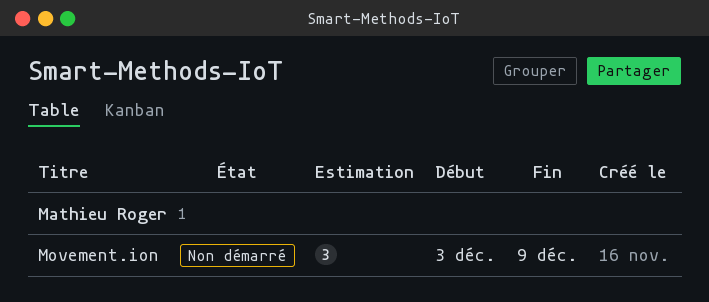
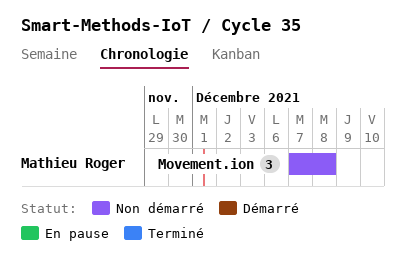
Movement.ion, start: Dec 3 -> Dec 7
Movement.ion, due: Dec 9 -> Dec 8

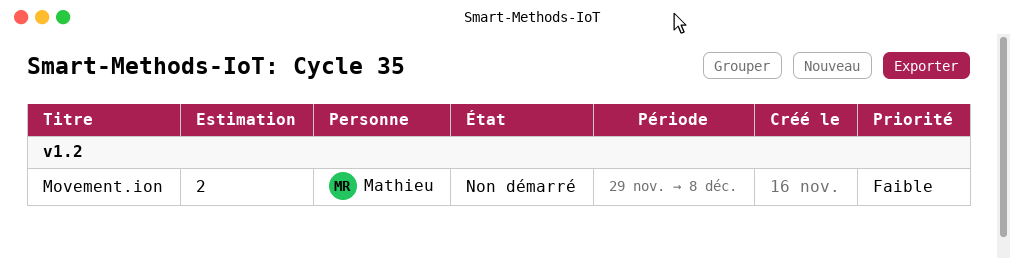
Movement.ion, estimate: 3 -> 2
Movement.ion, start: Dec 7 -> Nov 29

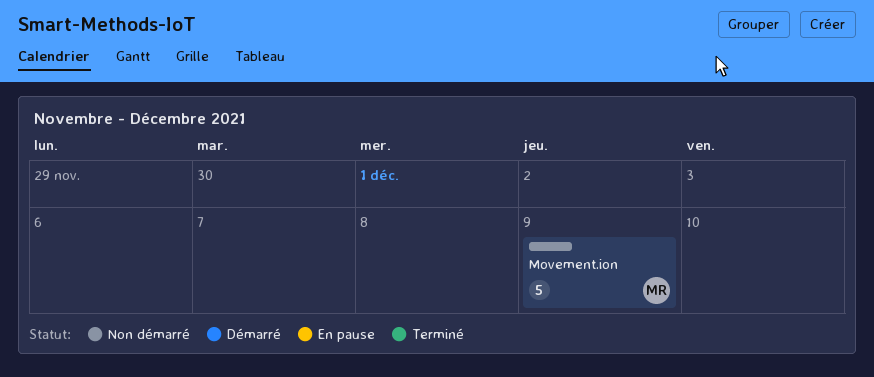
Movement.ion, estimate: 2 -> 5
Movement.ion, due: Dec 8 -> Dec 9

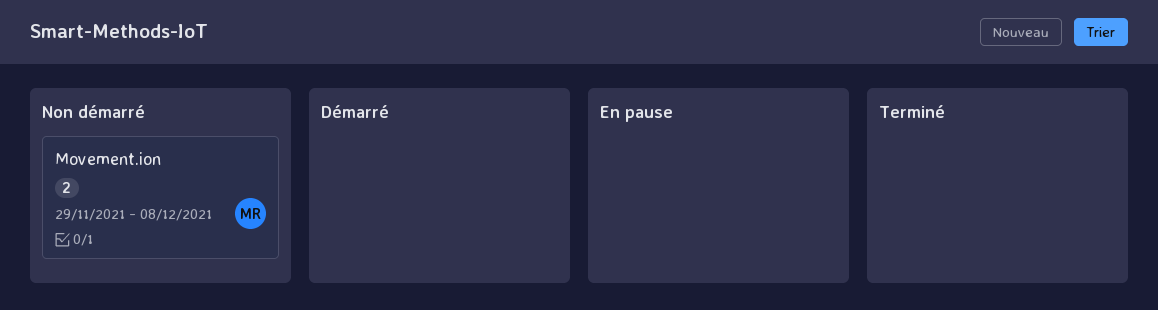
Movement.ion, estimate: 5 -> 2
Movement.ion, due: Dec 9 -> Dec 8

